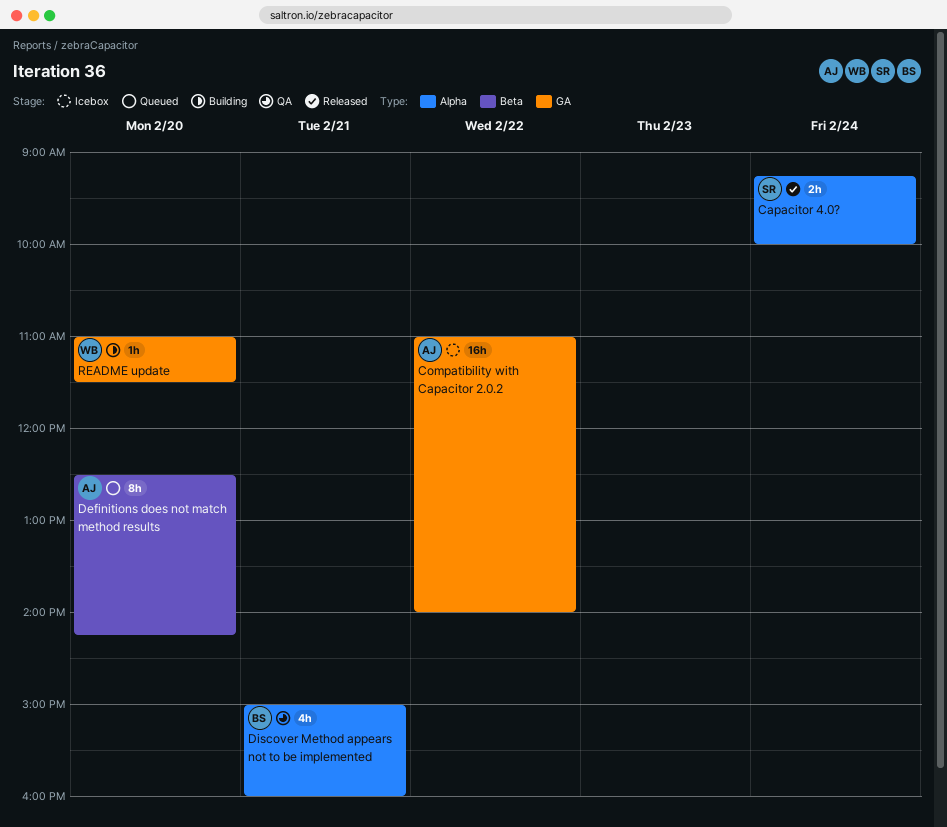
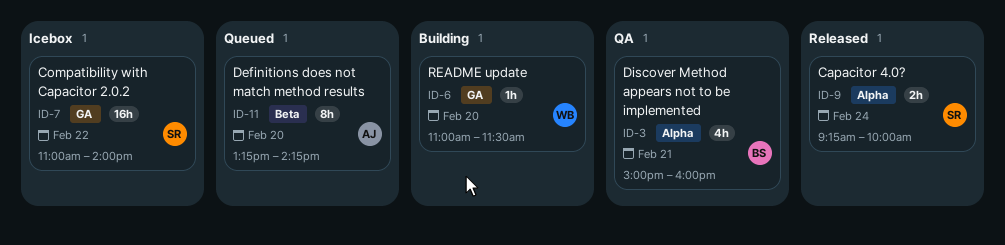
Compatibility with Capacitor 2.0.2, owner: AJ -> SR
Definitions does not match method results, begins: 12:30 -> 13:15

